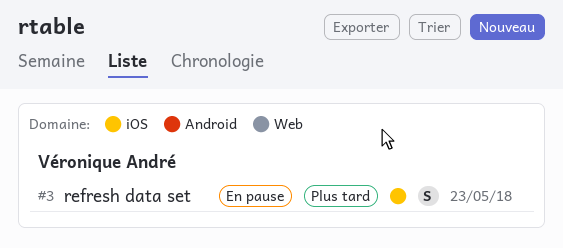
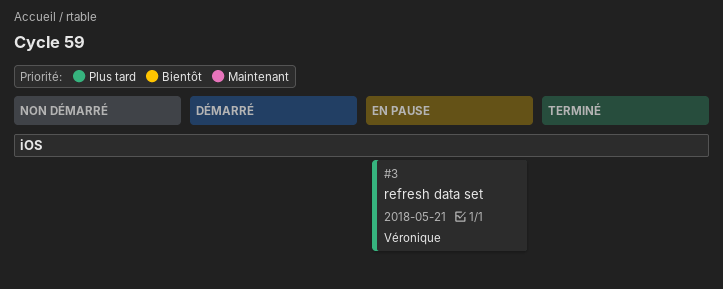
#3, due: May 23 -> May 21

